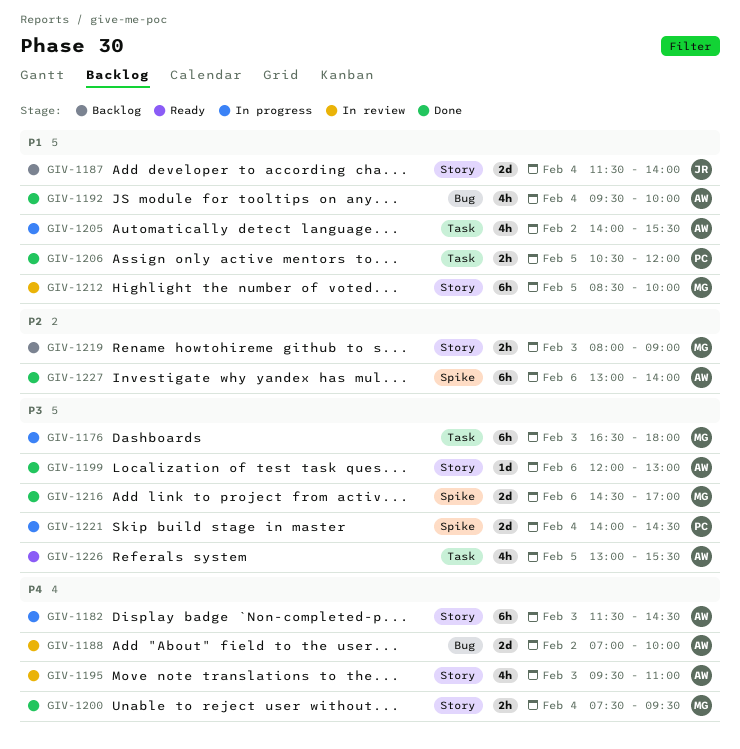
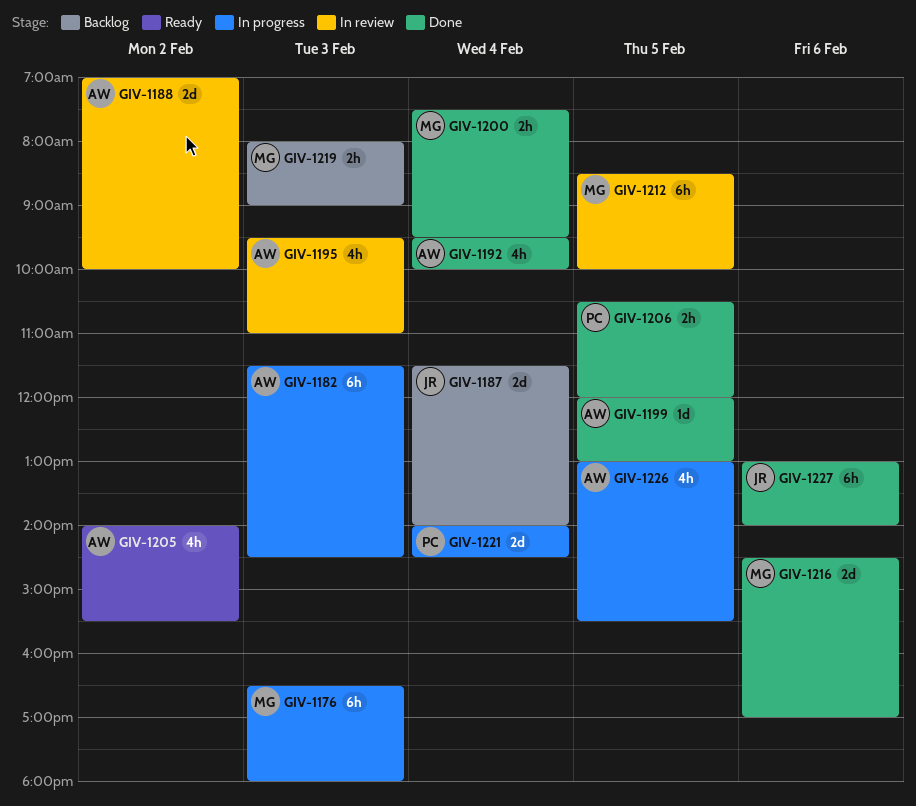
GIV-1199, day: Feb 6 -> Feb 5
GIV-1205, status: In progress -> Ready
GIV-1226, status: Ready -> In progress
GIV-1227, owner: AW -> JR

